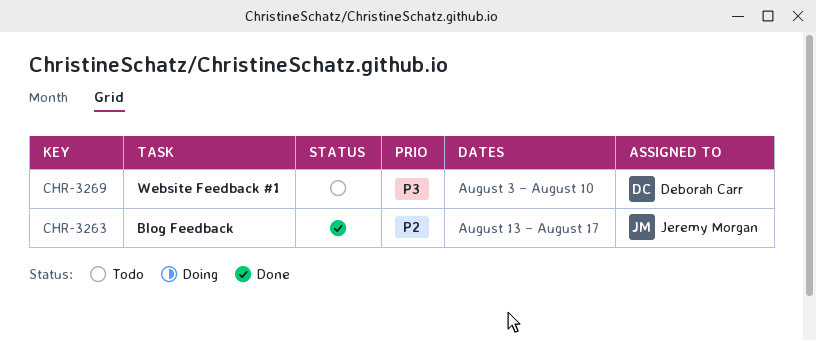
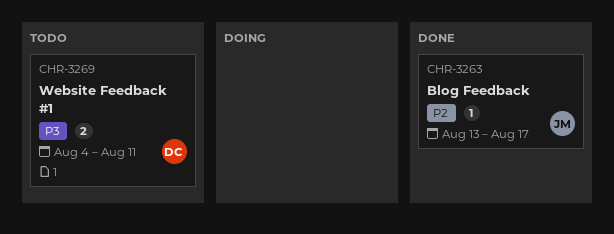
CHR-3269, start: Aug 3 -> Aug 4
CHR-3269, due: Aug 10 -> Aug 11

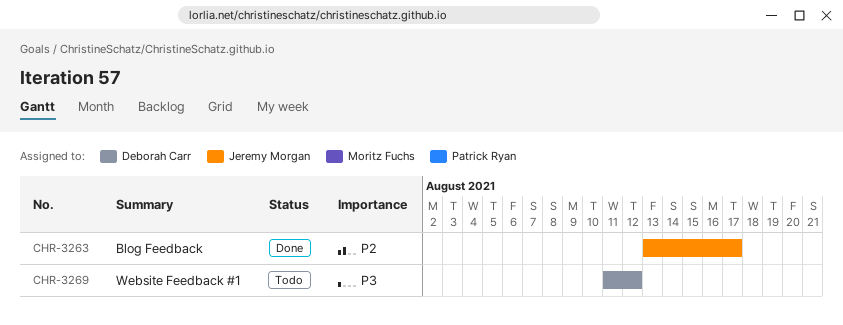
CHR-3269, start: Aug 4 -> Aug 11
CHR-3269, due: Aug 11 -> Aug 12

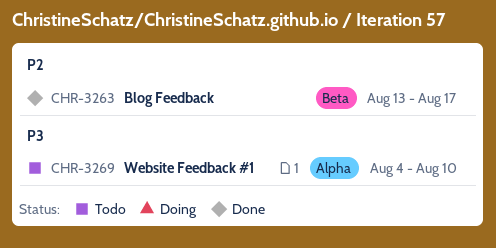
CHR-3269, start: Aug 11 -> Aug 4
CHR-3269, due: Aug 12 -> Aug 10

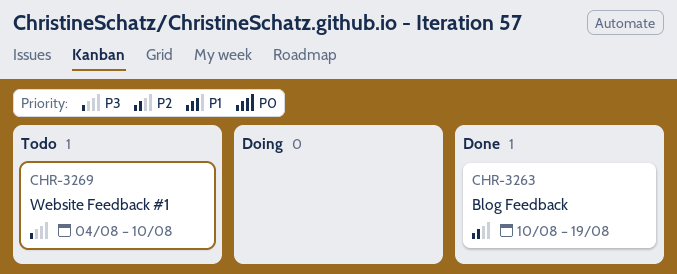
CHR-3263, start: Aug 13 -> Aug 10
CHR-3263, due: Aug 17 -> Aug 19

